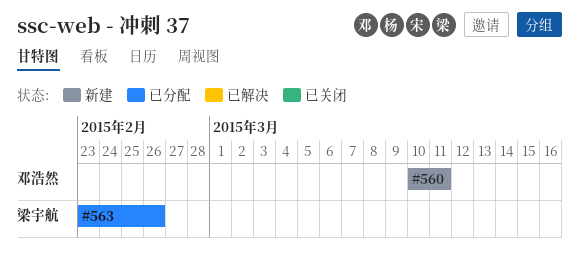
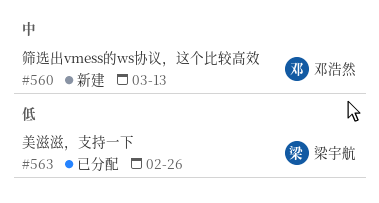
#560, due: Mar 11 -> Mar 13

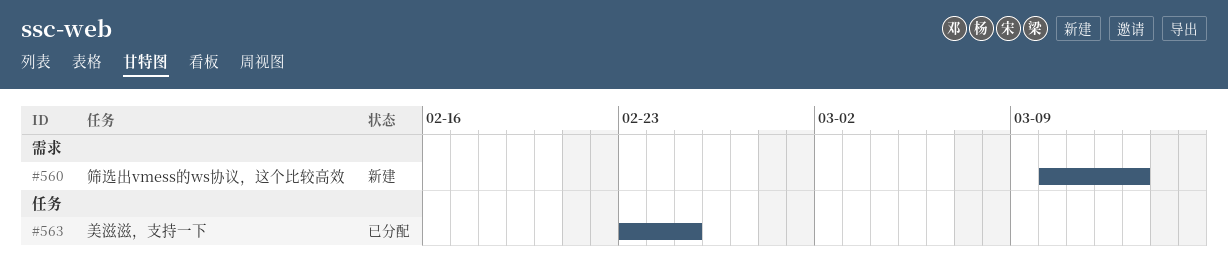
#563, due: Feb 26 -> Feb 25

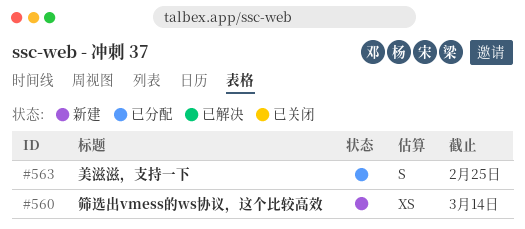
#560, due: Mar 13 -> Mar 14

